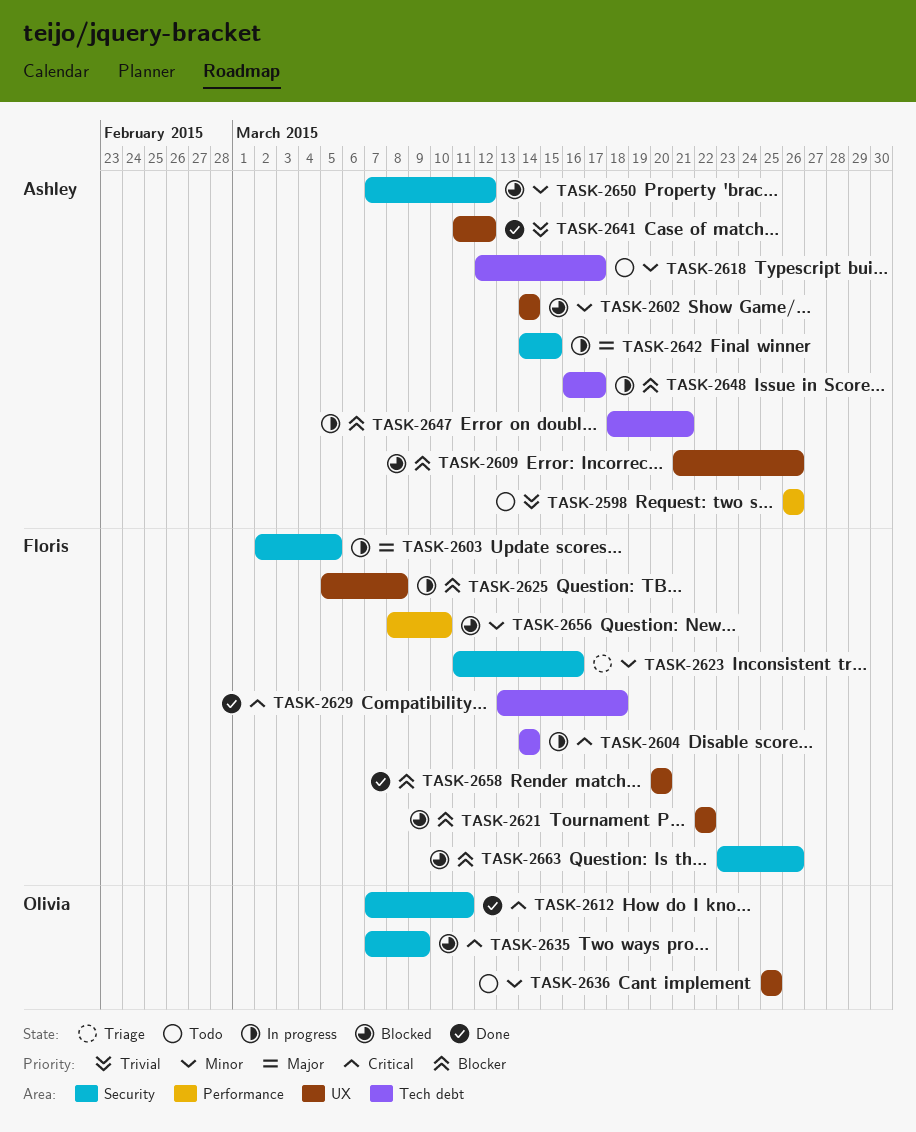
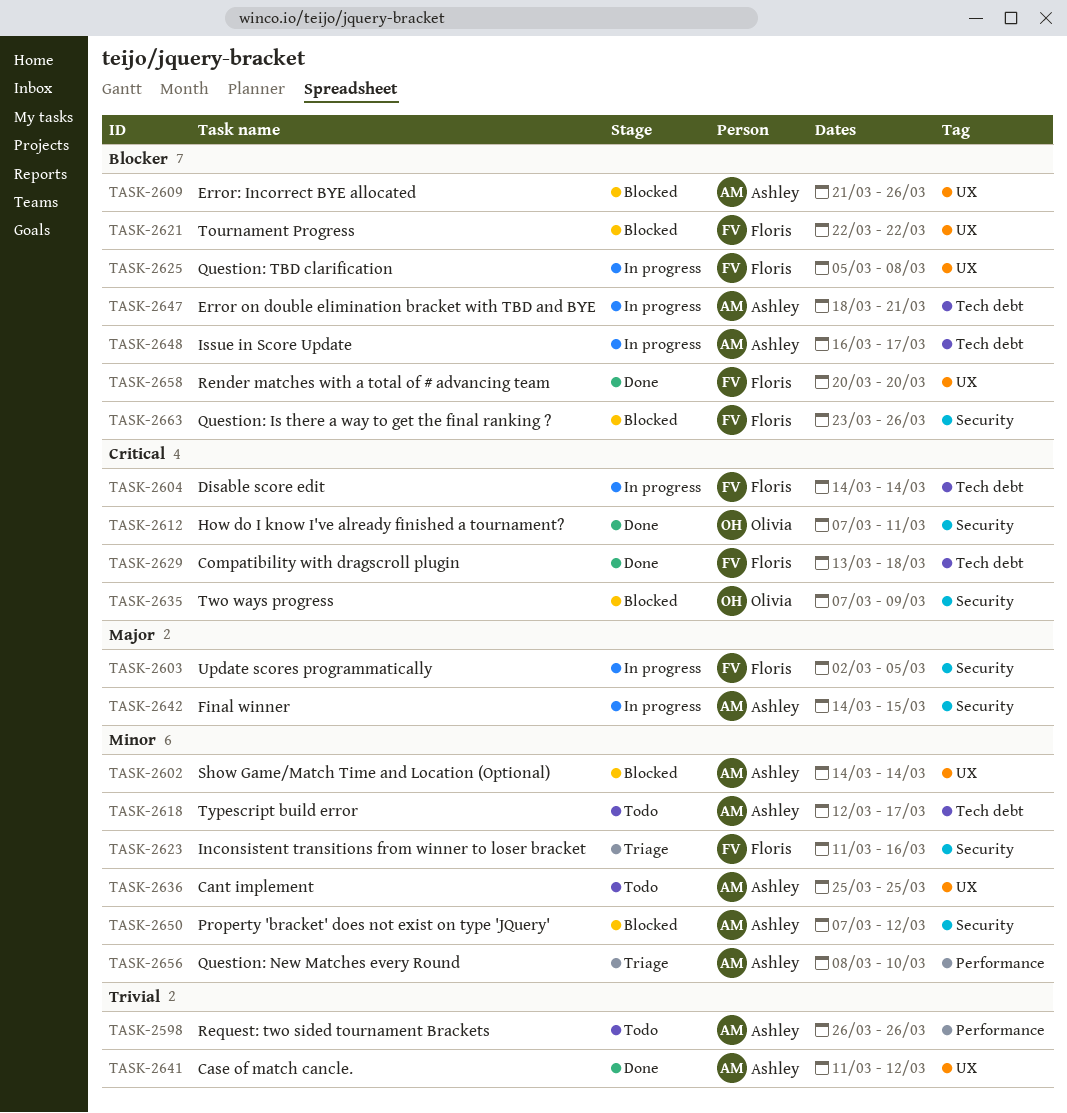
TASK-2636, owner: Olivia -> Ashley
TASK-2656, status: Blocked -> Triage
TASK-2656, owner: Floris -> Ashley

